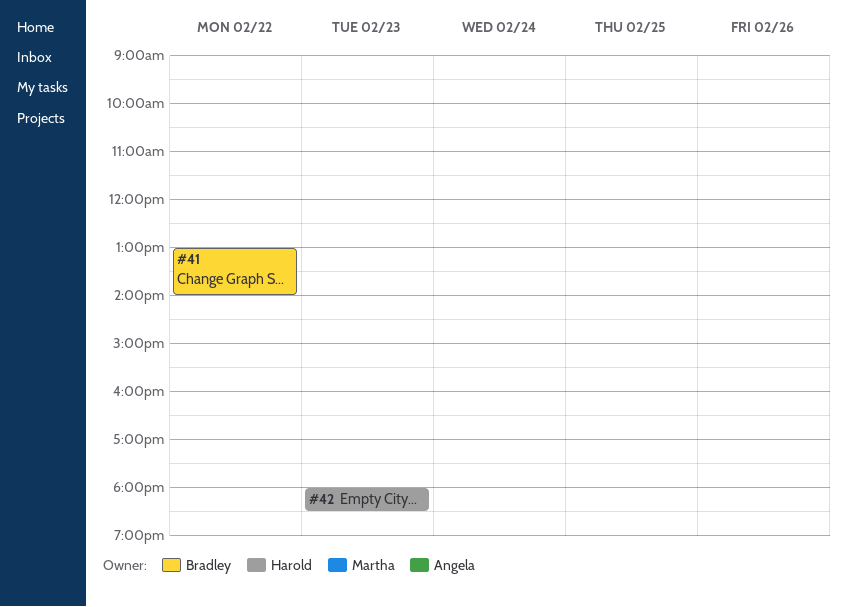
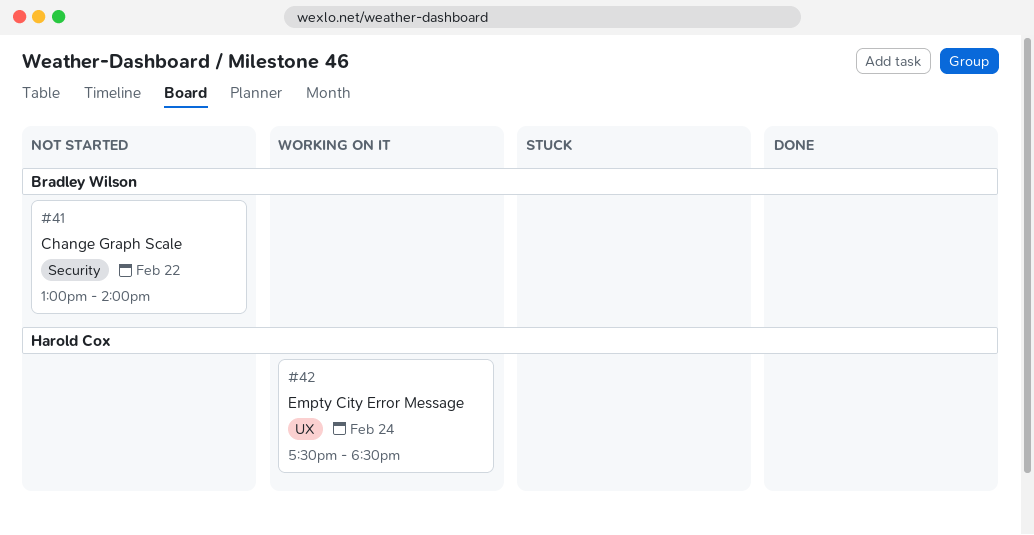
#42, day: Feb 23 -> Feb 24
#42, begins: 18:00 -> 17:30

